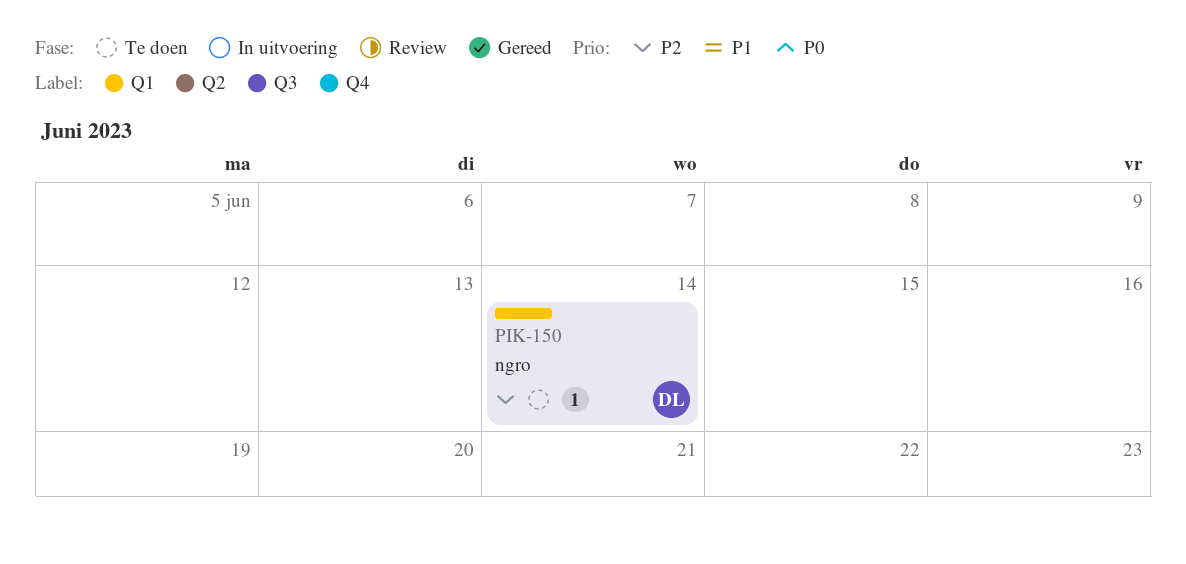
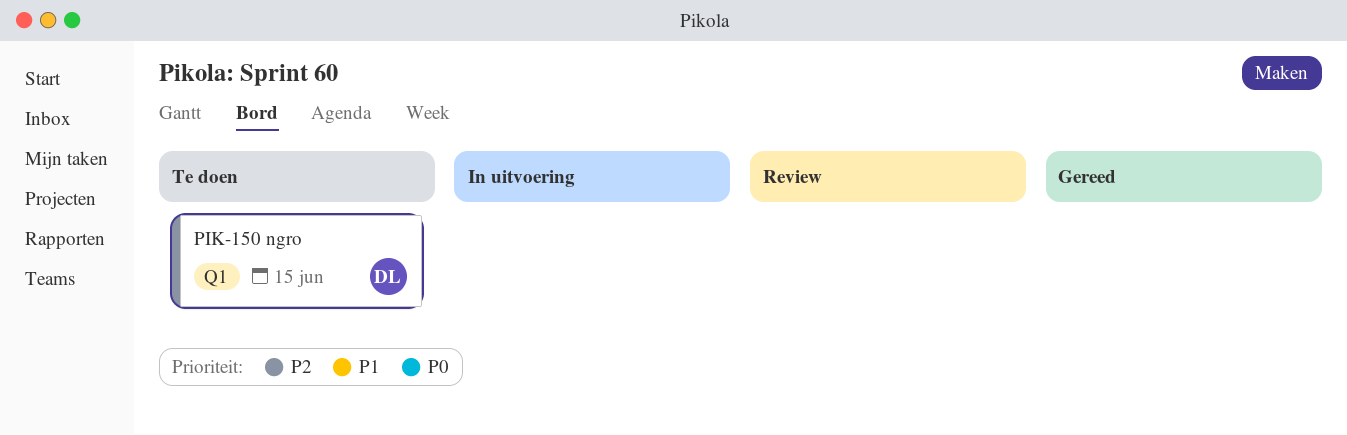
PIK-150, due: Jun 14 -> Jun 15

